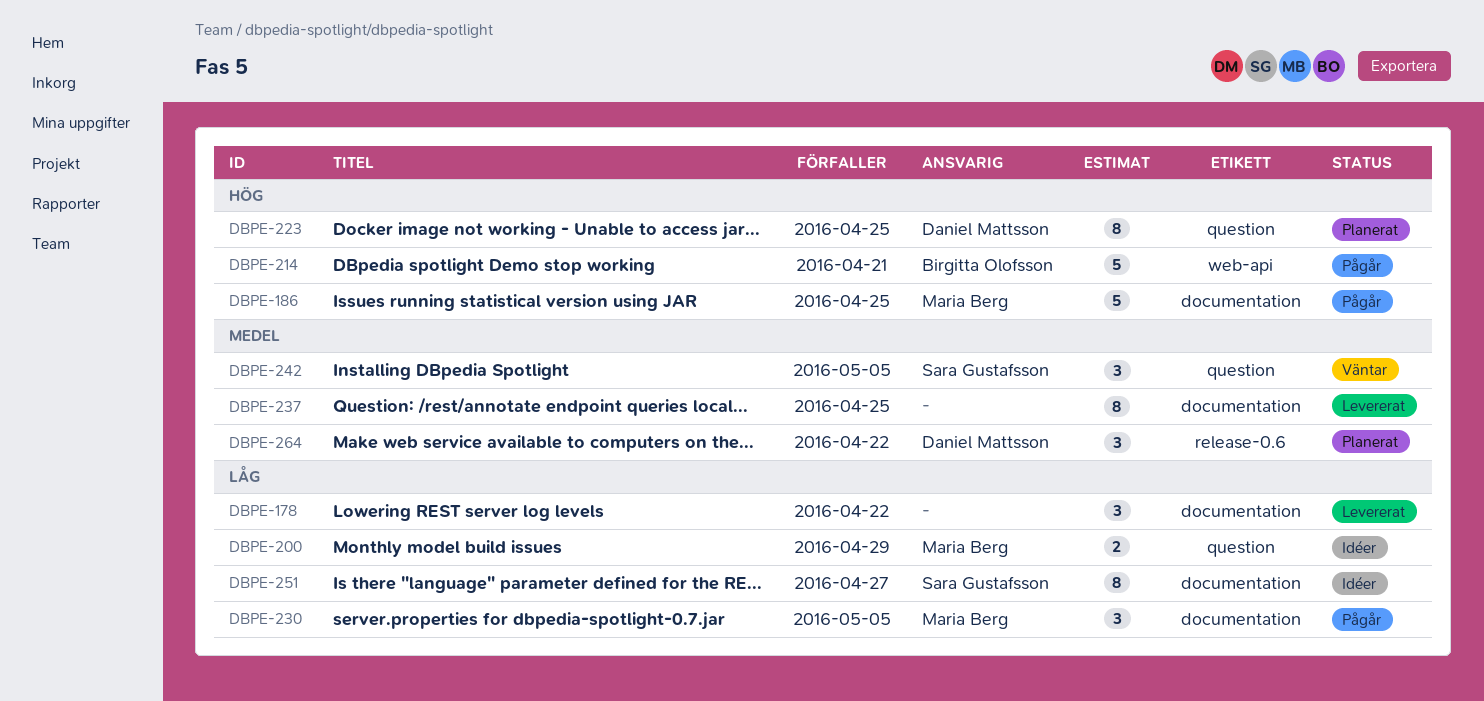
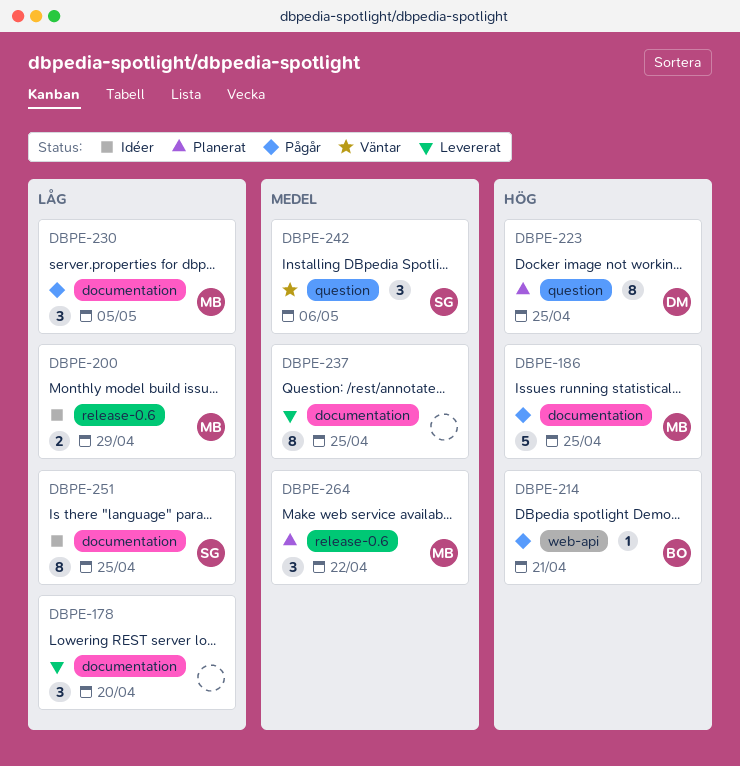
DBPE-178, due: Apr 22 -> Apr 20
DBPE-200, label: question -> release-0.6
DBPE-214, estimate: 5 -> 1
DBPE-242, due: May 5 -> May 6
DBPE-251, due: Apr 27 -> Apr 25
DBPE-264, owner: Daniel Mattsson -> Maria Berg

